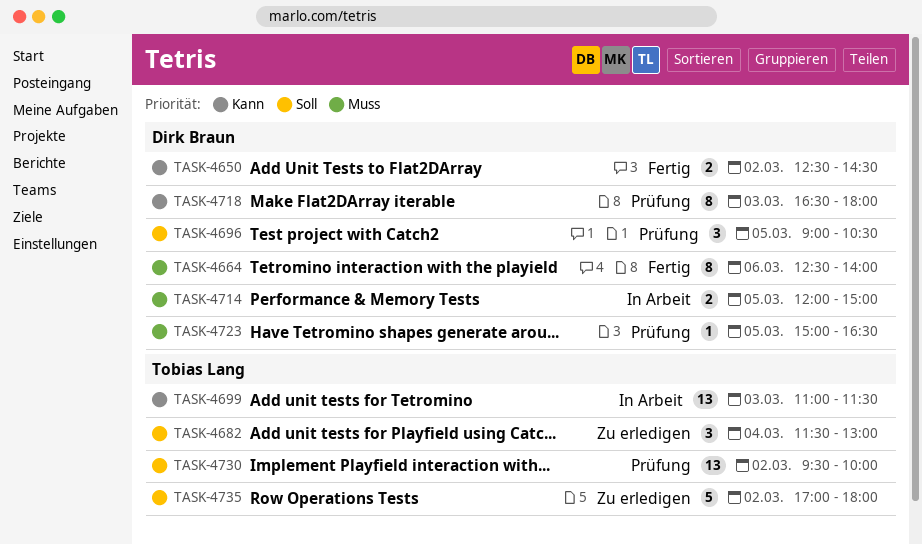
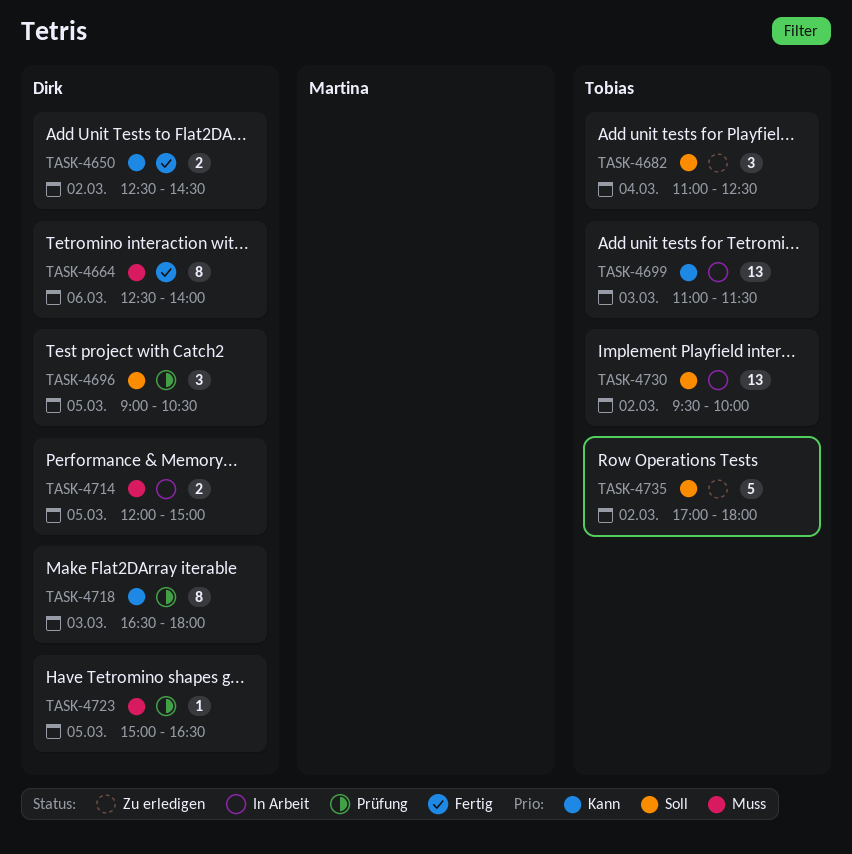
TASK-4682, begins: 11:30 -> 11:00
TASK-4682, ends: 13:00 -> 12:30
TASK-4730, status: Prüfung -> In Arbeit

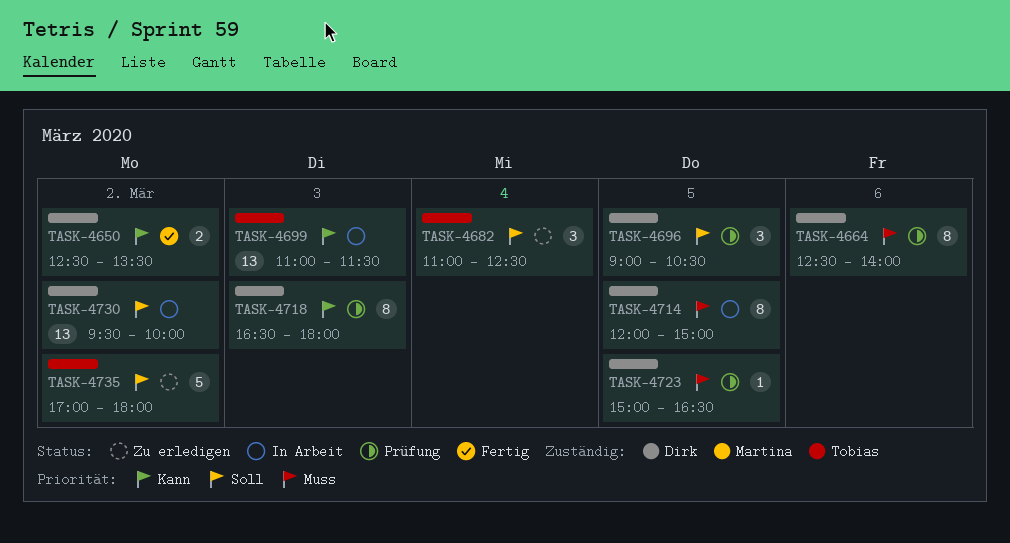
TASK-4650, ends: 14:30 -> 13:30
TASK-4664, status: Fertig -> Prüfung
TASK-4714, estimate: 2 -> 8
TASK-4730, owner: Tobias -> Dirk

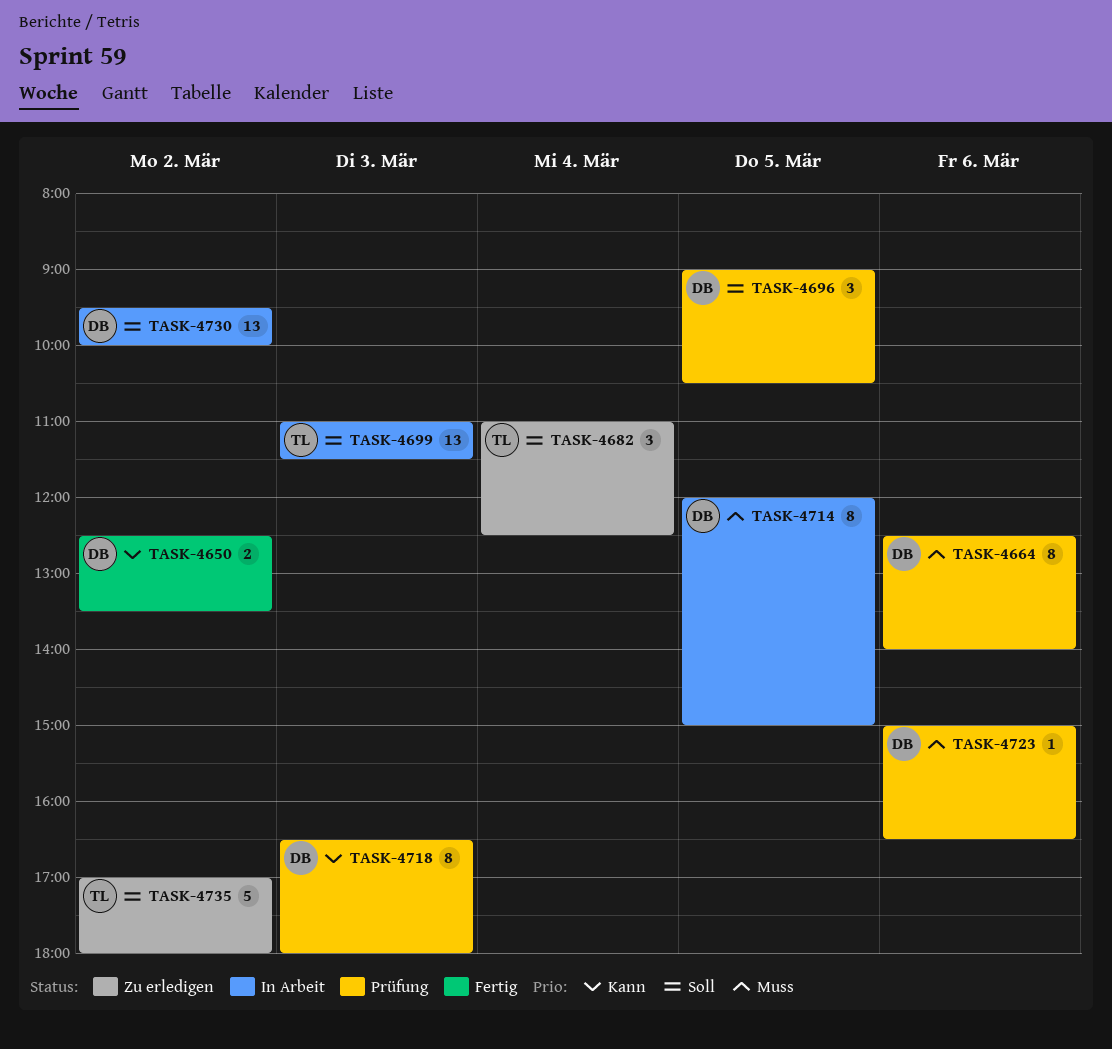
TASK-4699, priority: Kann -> Soll
TASK-4723, day: Mar 5 -> Mar 6

